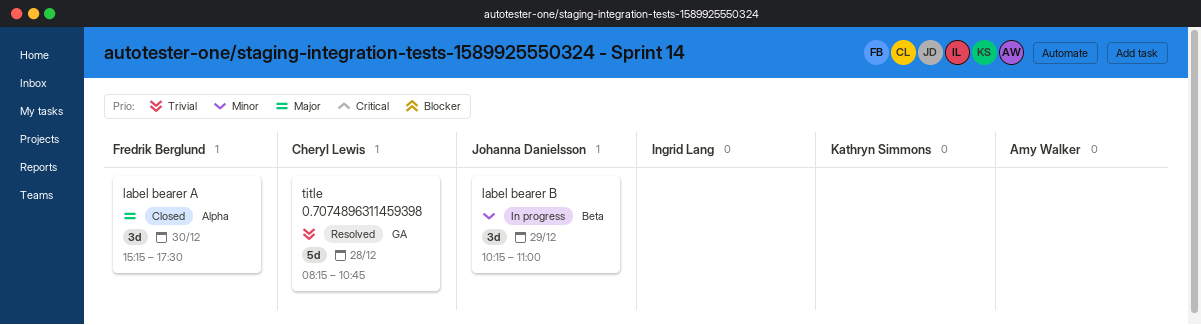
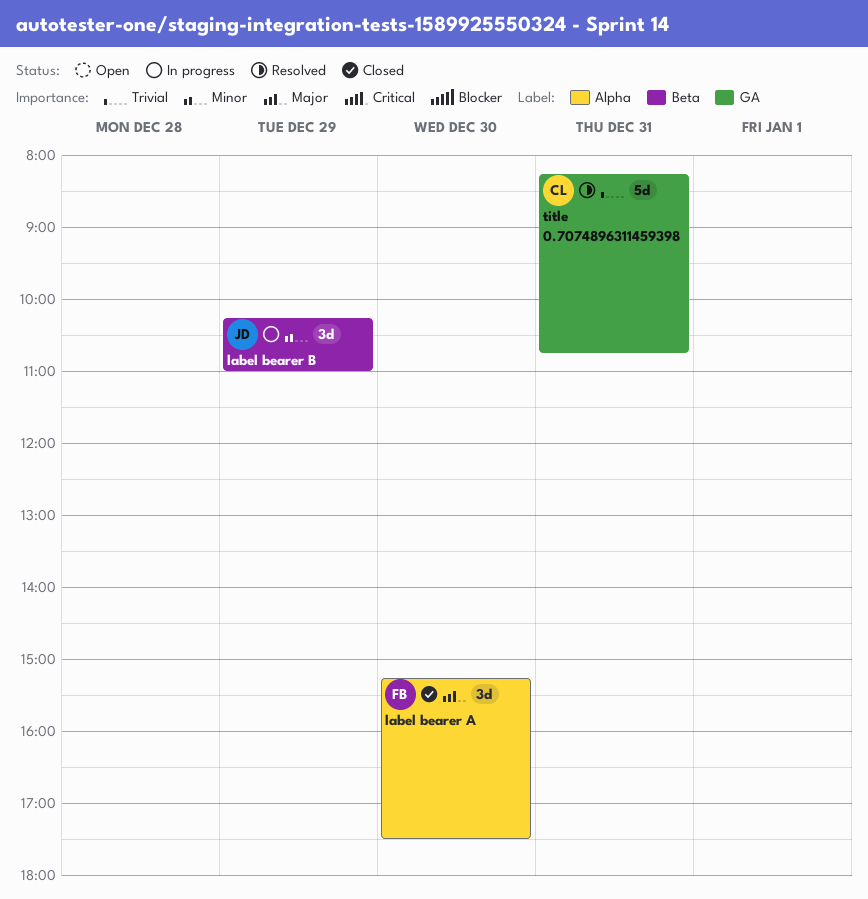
title 0.7074896311459398, day: Dec 28 -> Dec 31

